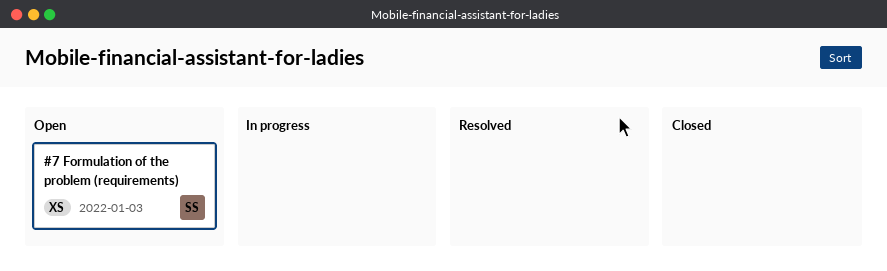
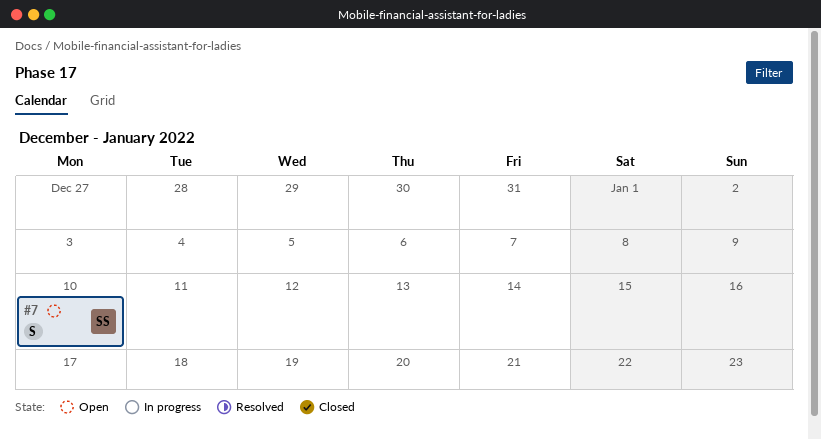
#7, estimate: XS -> S
#7, due: Jan 3 -> Jan 10

